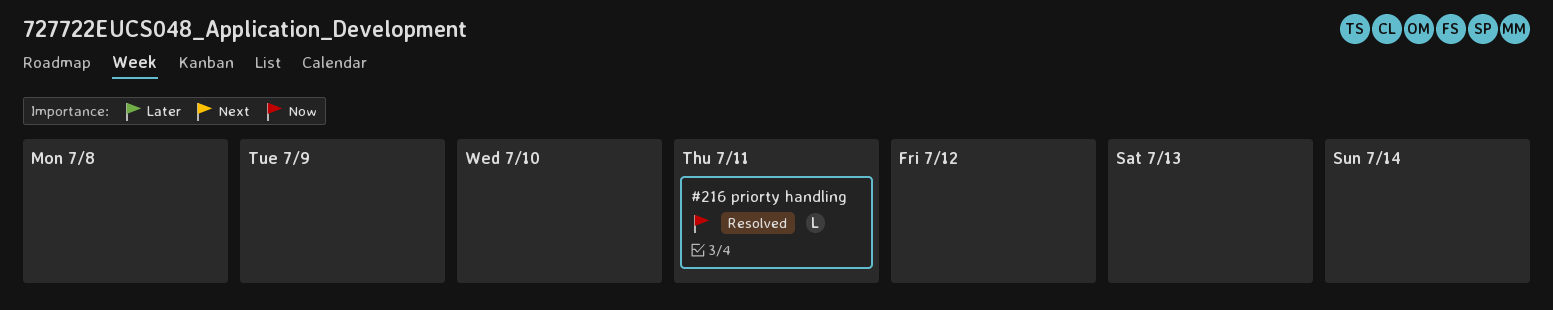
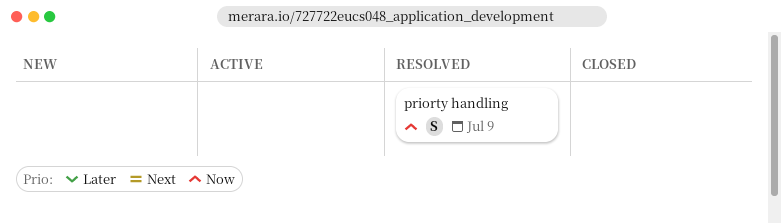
priorty handling, estimate: L -> S
priorty handling, due: Jul 11 -> Jul 9

